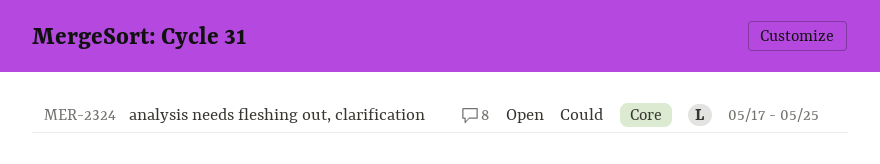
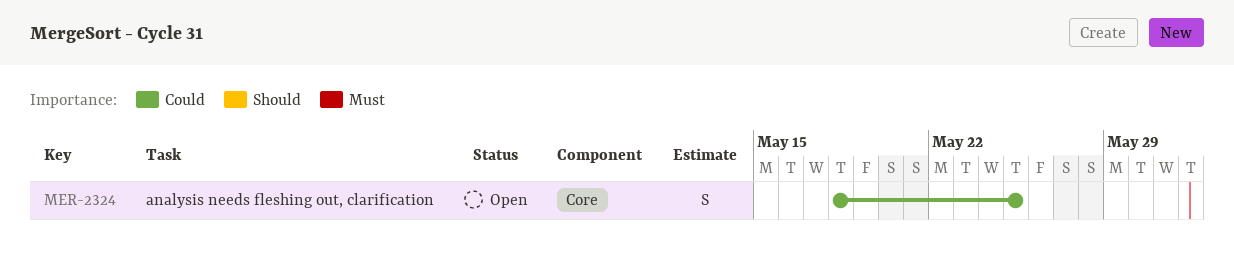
MER-2324, estimate: L -> S
MER-2324, start: May 17 -> May 18

